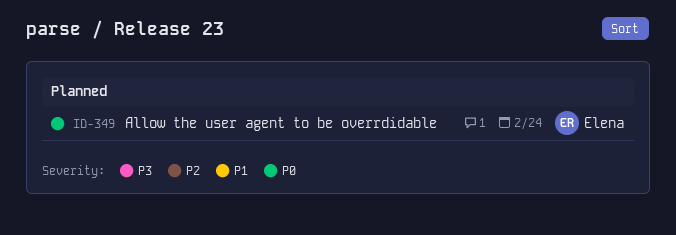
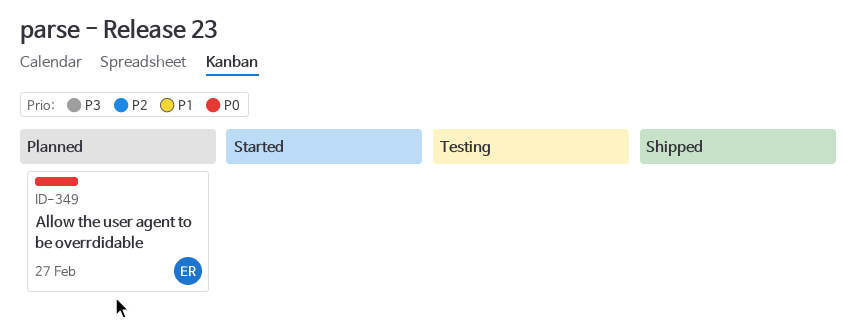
ID-349, due: Feb 24 -> Feb 27

